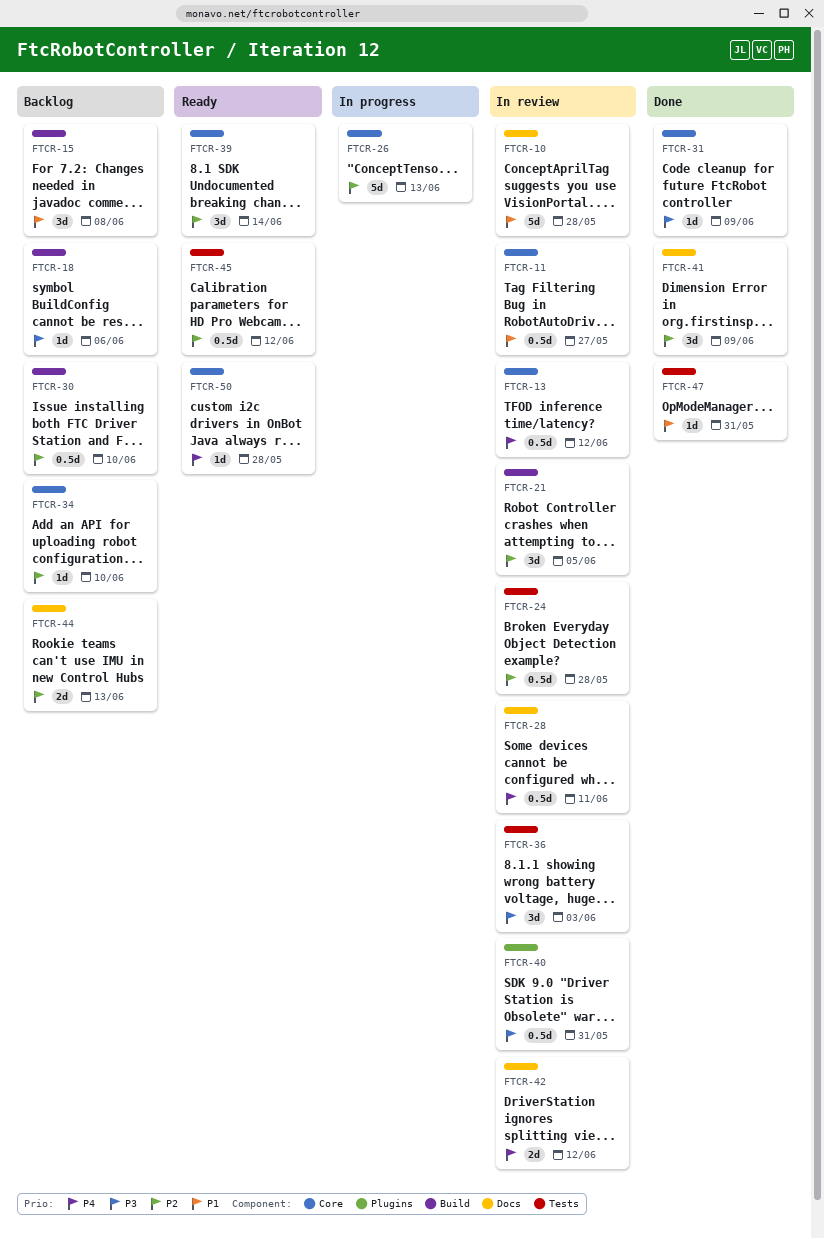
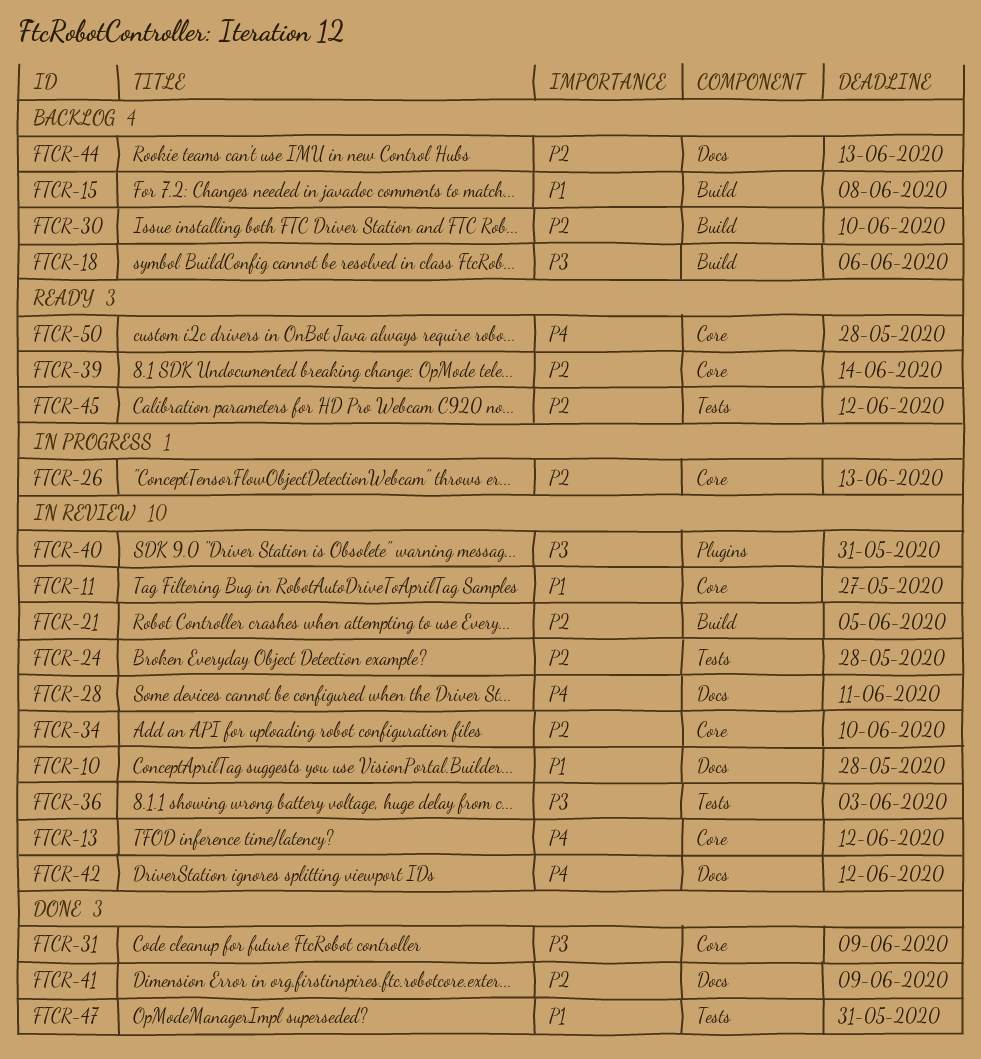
FTCR-34, status: Backlog -> In review

